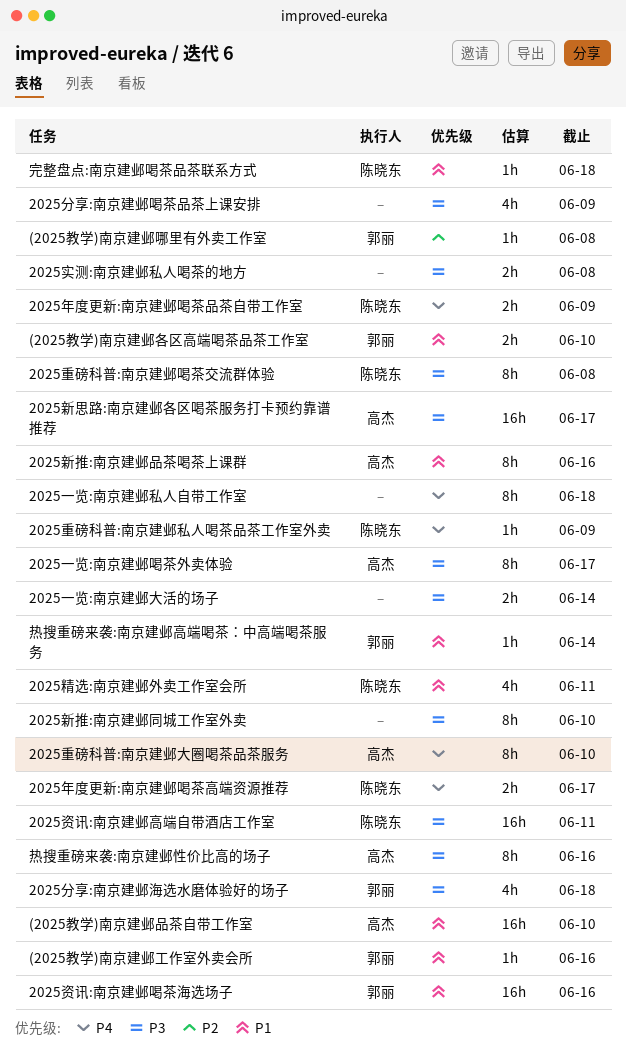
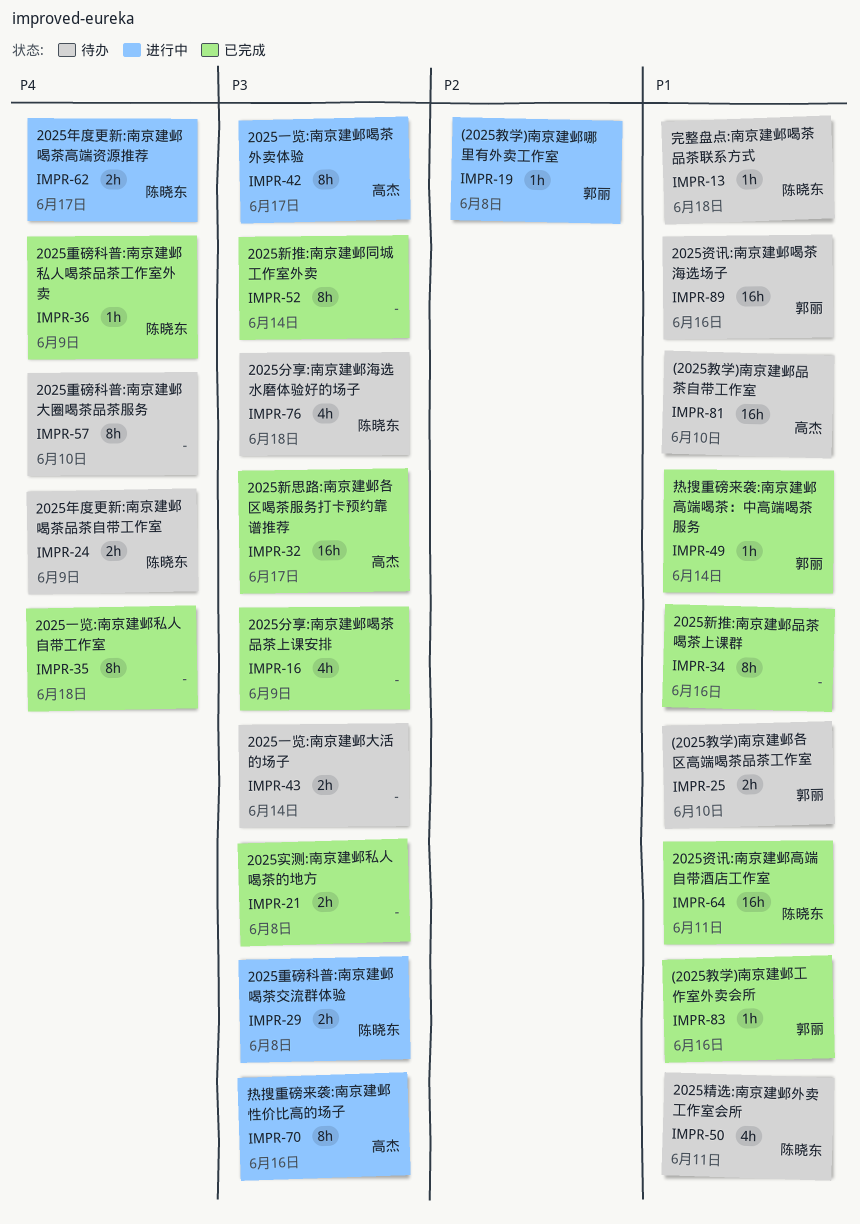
2025分享:南京建邺海选水磨体验好的场子, owner: 郭丽 -> 陈晓东
2025新推:南京建邺同城工作室外卖, due: Jun 10 -> Jun 14
2025新推:南京建邺品茶喝茶上课群, owner: 高杰 -> none
2025资讯:南京建邺高端自带酒店工作室, priority: P3 -> P1
2025重磅科普:南京建邺喝茶交流群体验, estimate: 8h -> 2h
2025重磅科普:南京建邺大圈喝茶品茶服务, owner: 高杰 -> none

